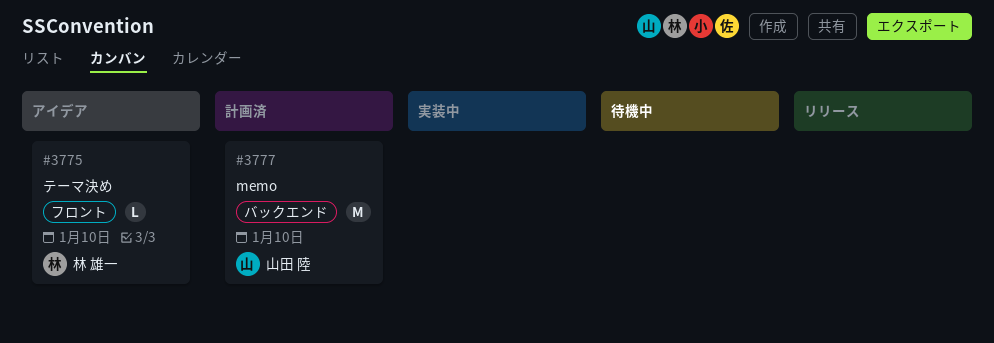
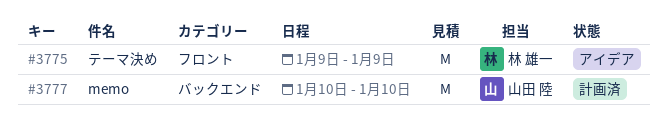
#3775, estimate: L -> M
#3775, due: Jan 10 -> Jan 9

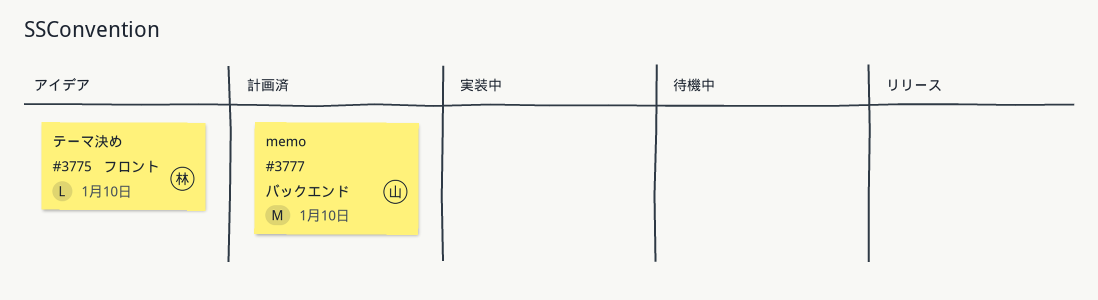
#3775, estimate: M -> L
#3775, due: Jan 9 -> Jan 10

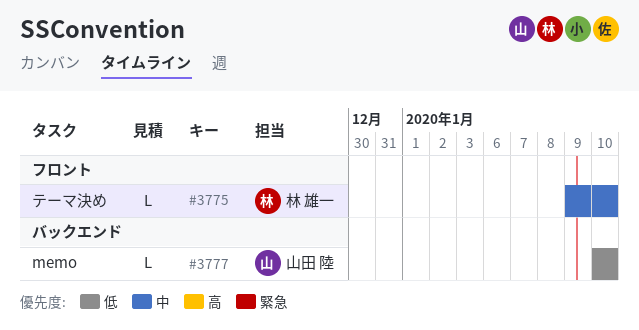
#3777, estimate: M -> L

